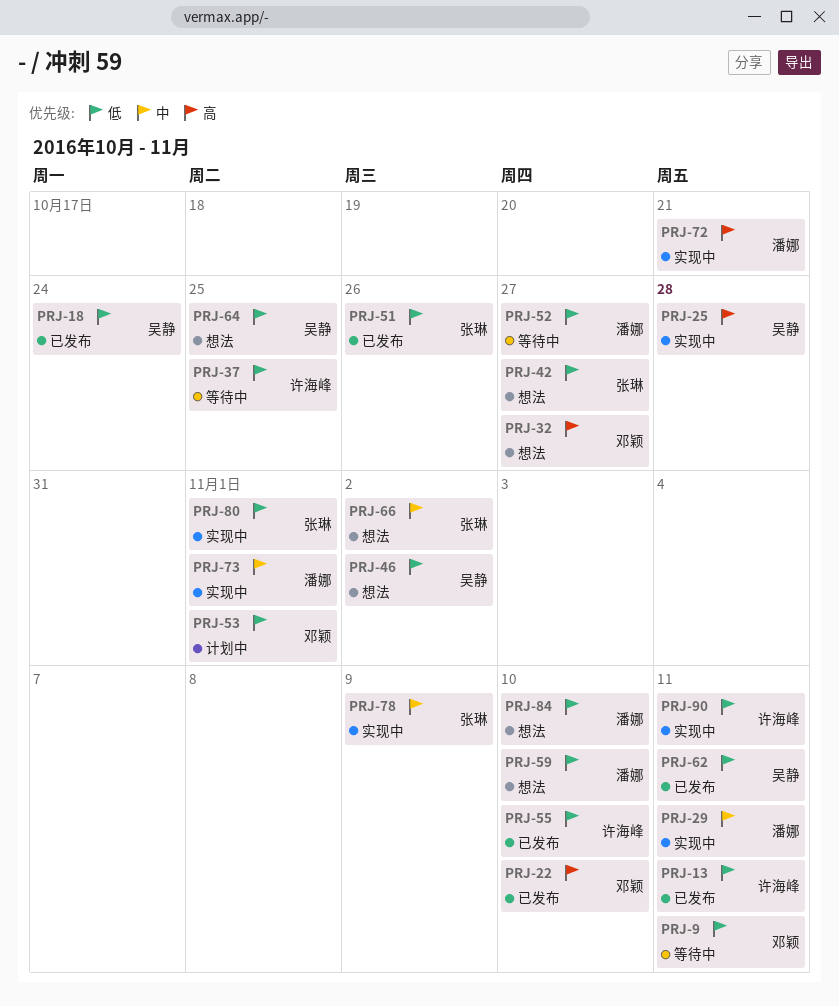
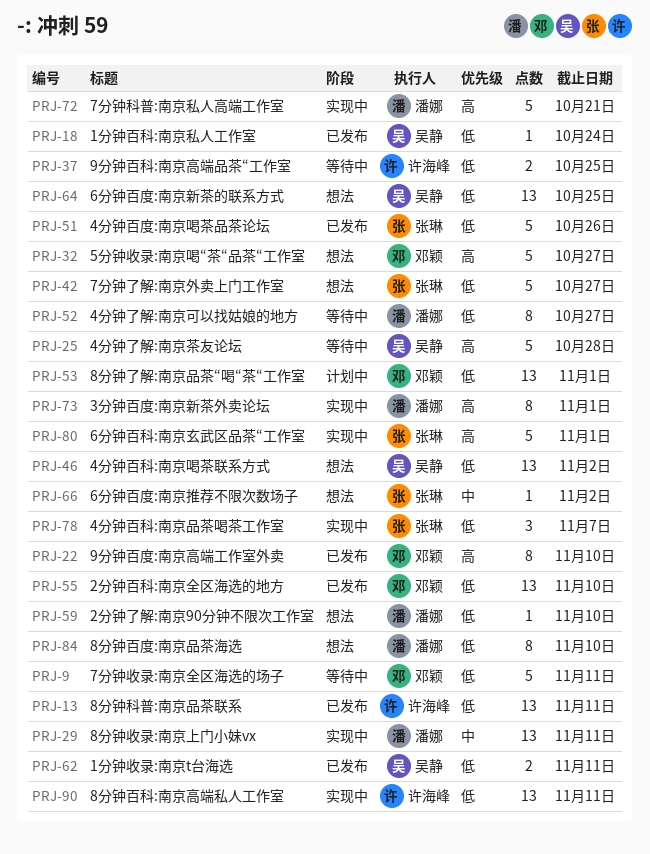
PRJ-25, status: 实现中 -> 等待中
PRJ-55, owner: 许海峰 -> 邓颖
PRJ-73, priority: 中 -> 高
PRJ-78, priority: 中 -> 低
PRJ-78, due: Nov 9 -> Nov 7
PRJ-80, priority: 低 -> 高

